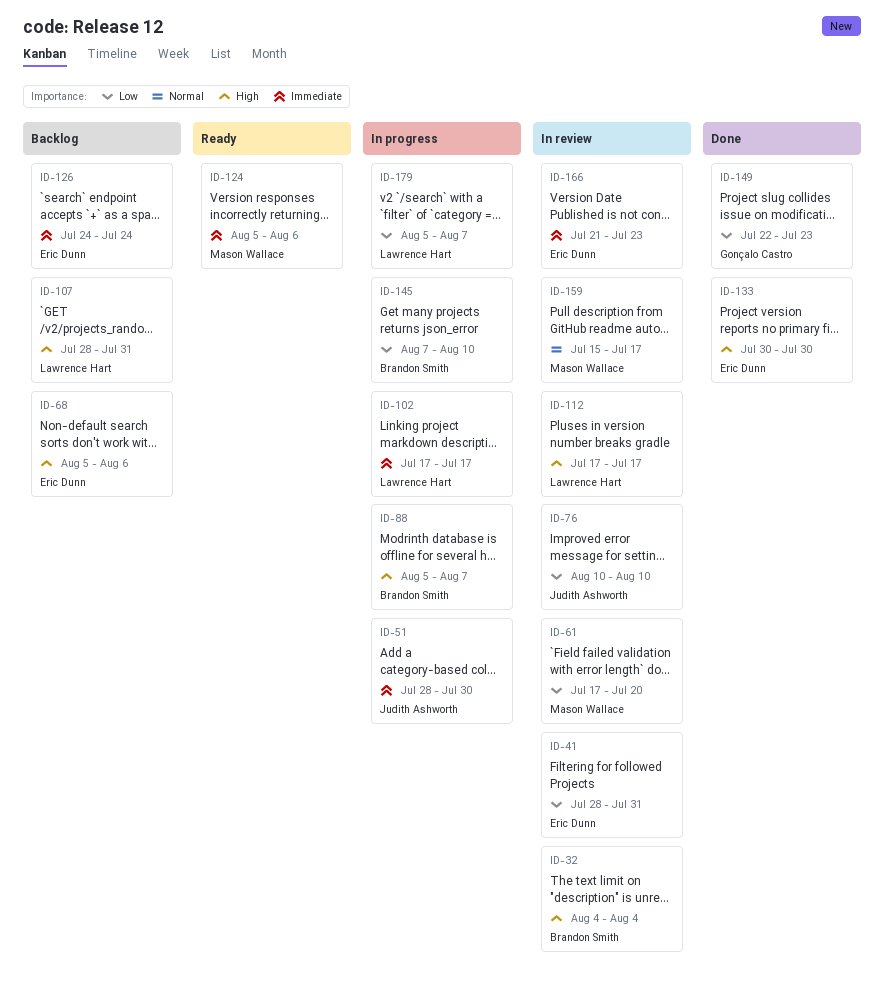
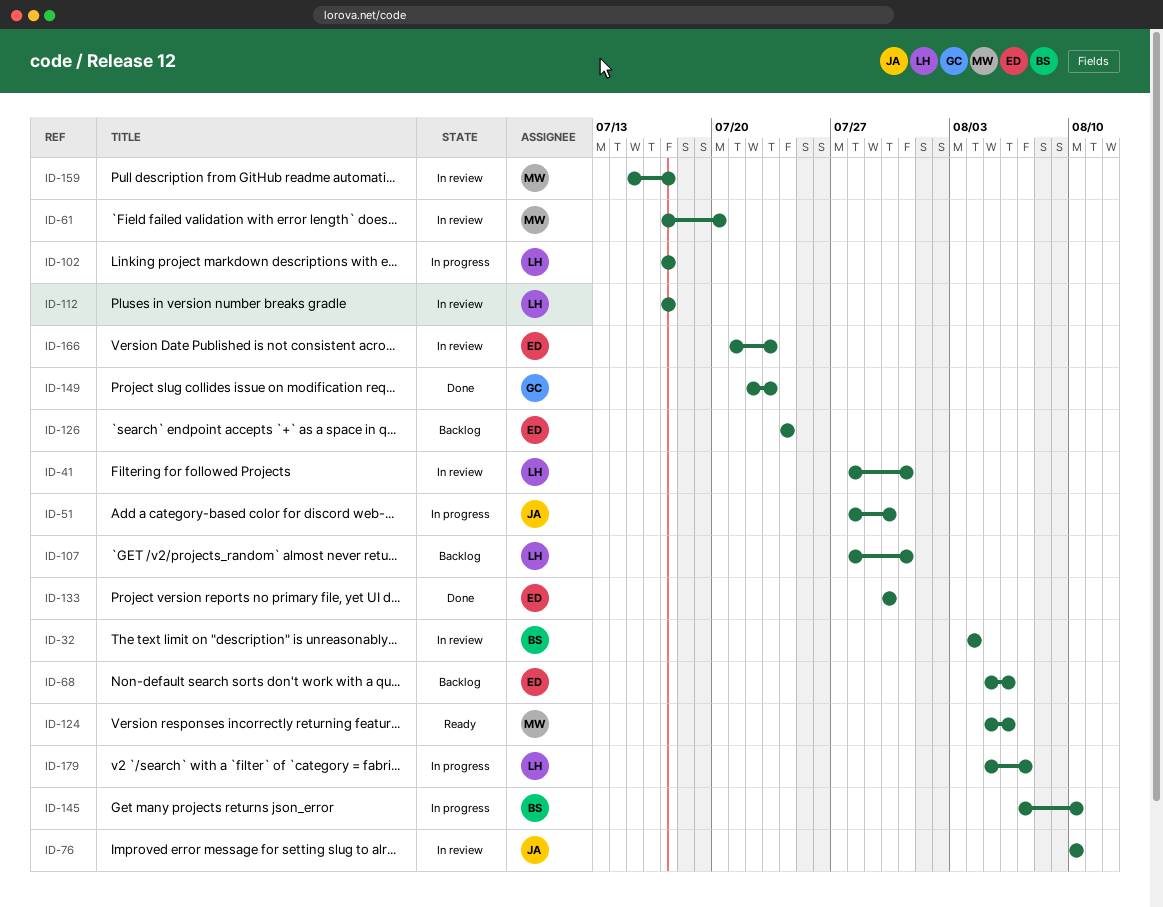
ID-41, owner: Eric Dunn -> Lawrence Hart
ID-88: present -> none

